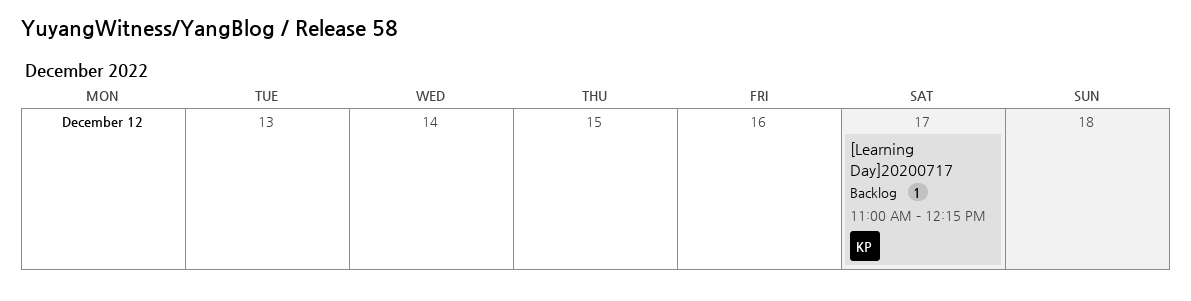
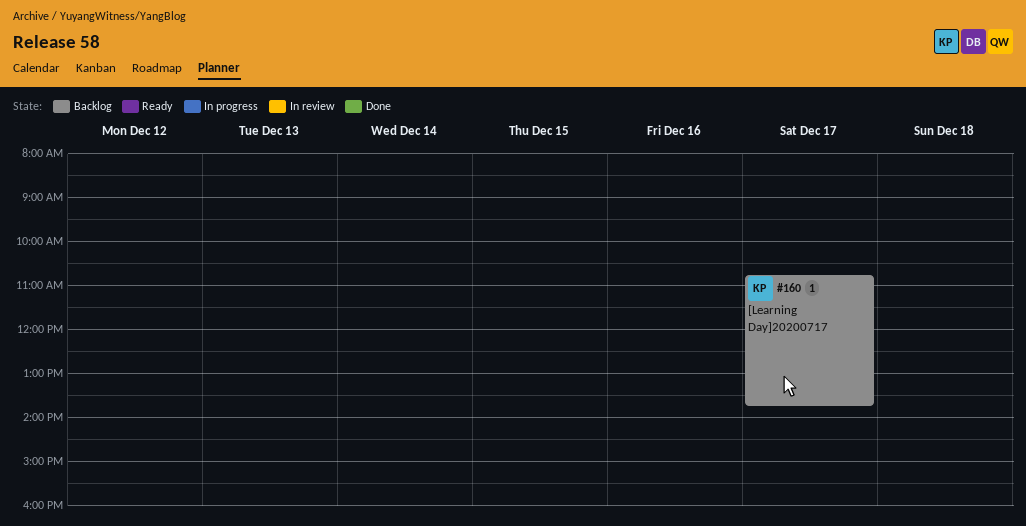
[Learning Day]20200717, begins: 11:00 -> 10:45
[Learning Day]20200717, ends: 12:15 -> 13:45

